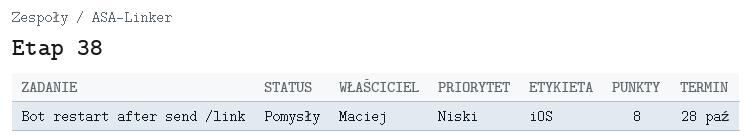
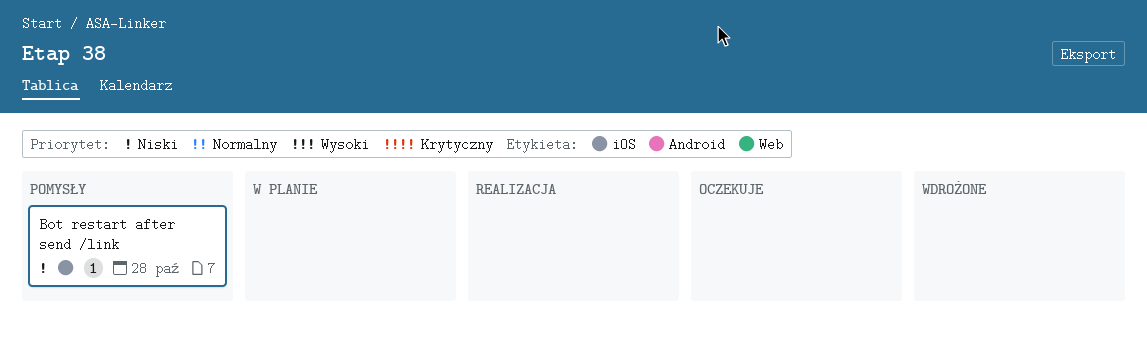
Bot restart after send /link, estimate: 8 -> 1

